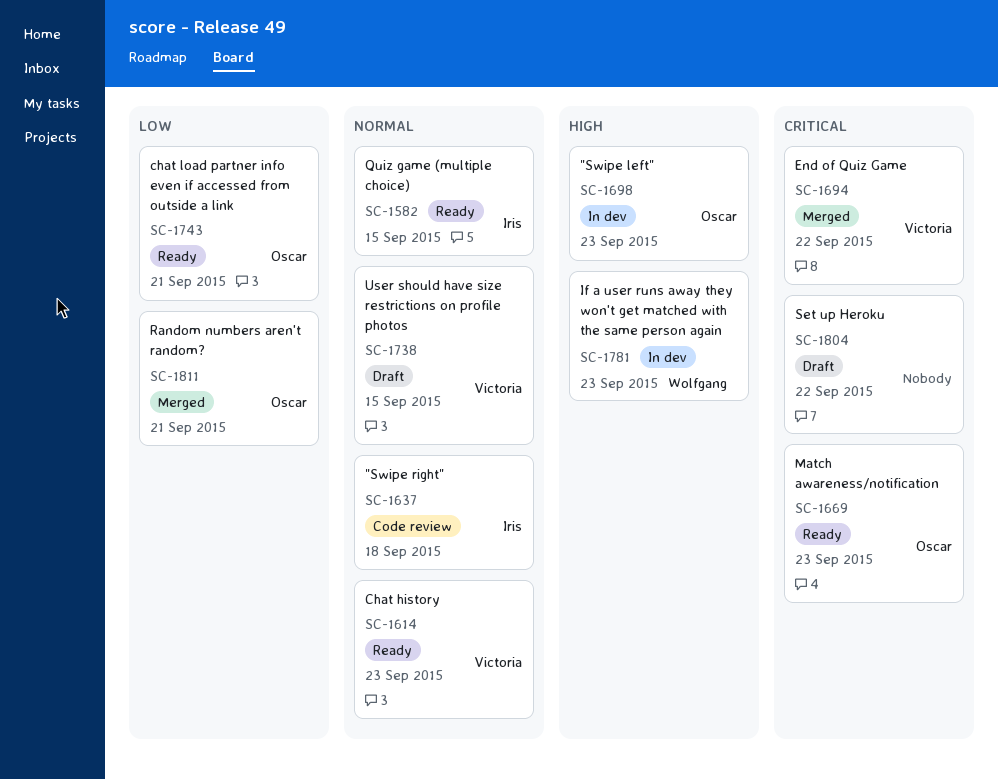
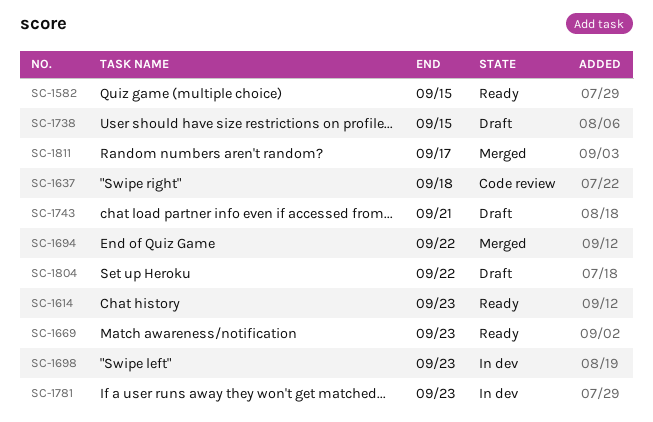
SC-1743, status: Ready -> Draft
SC-1811, due: Sep 21 -> Sep 17

